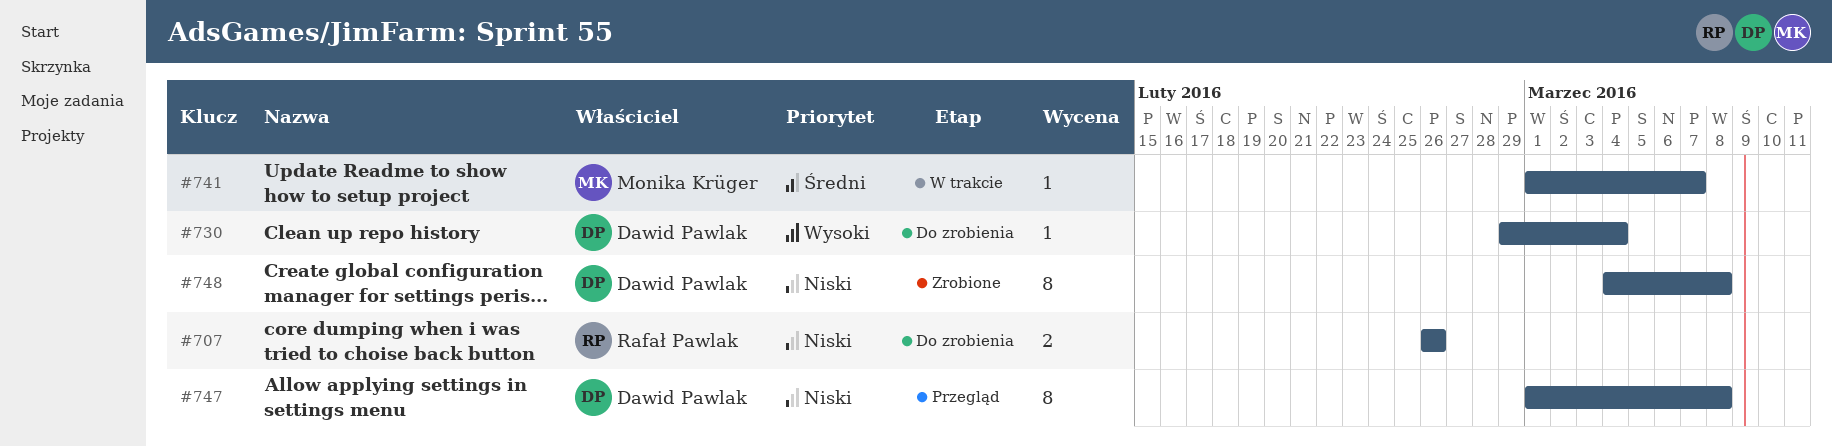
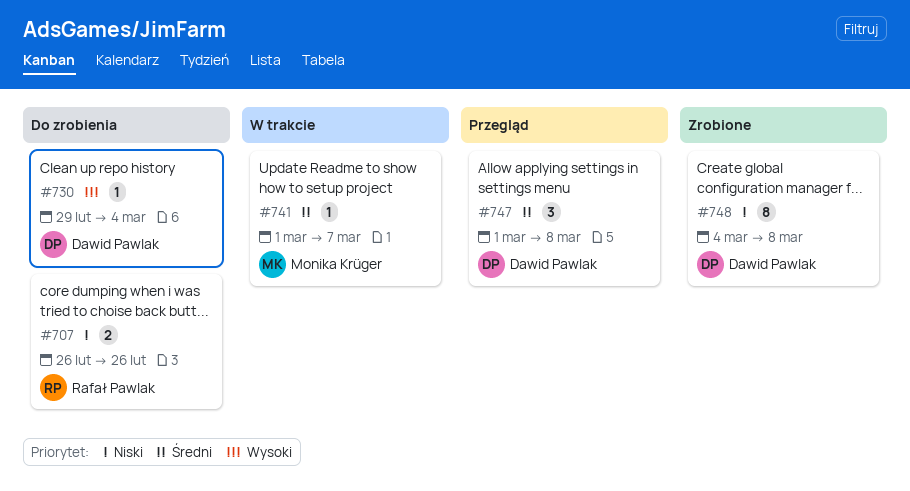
#747, priority: Niski -> Średni
#747, estimate: 8 -> 3

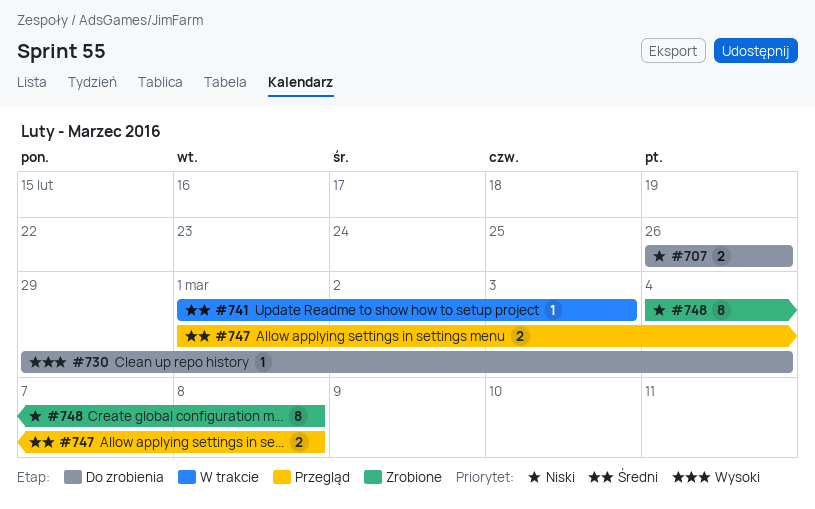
#741, due: Mar 7 -> Mar 3
#747, estimate: 3 -> 2

